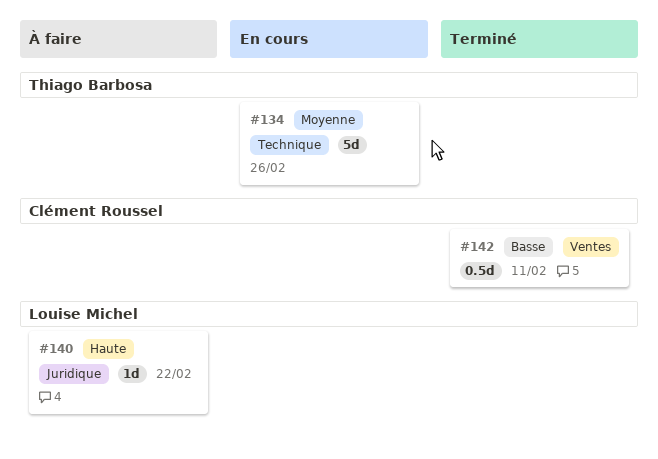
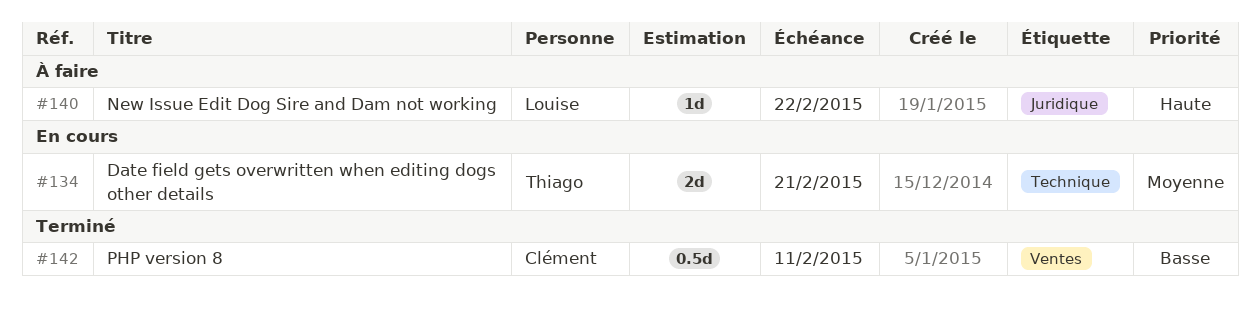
#134, estimate: 5d -> 2d
#134, due: Feb 26 -> Feb 21

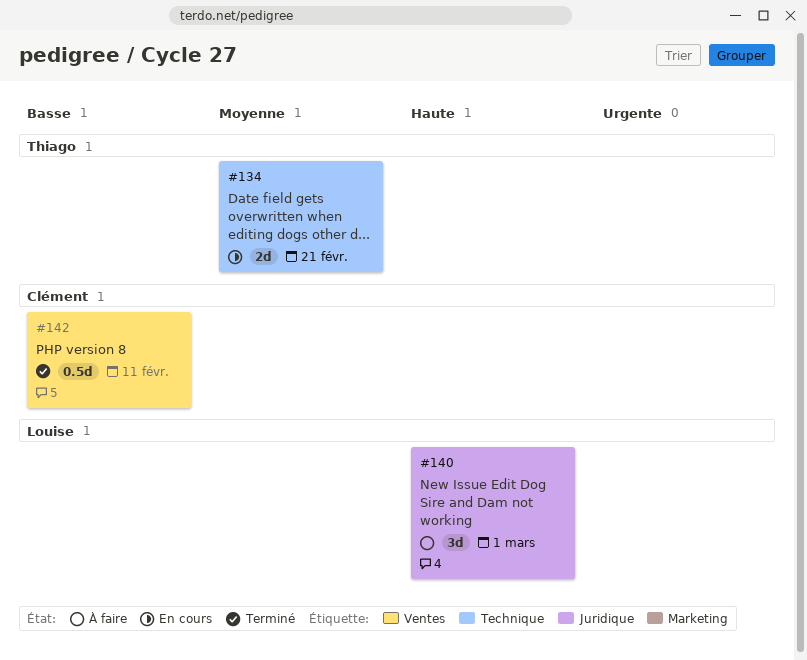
#140, estimate: 1d -> 3d
#140, due: Feb 22 -> Mar 1

